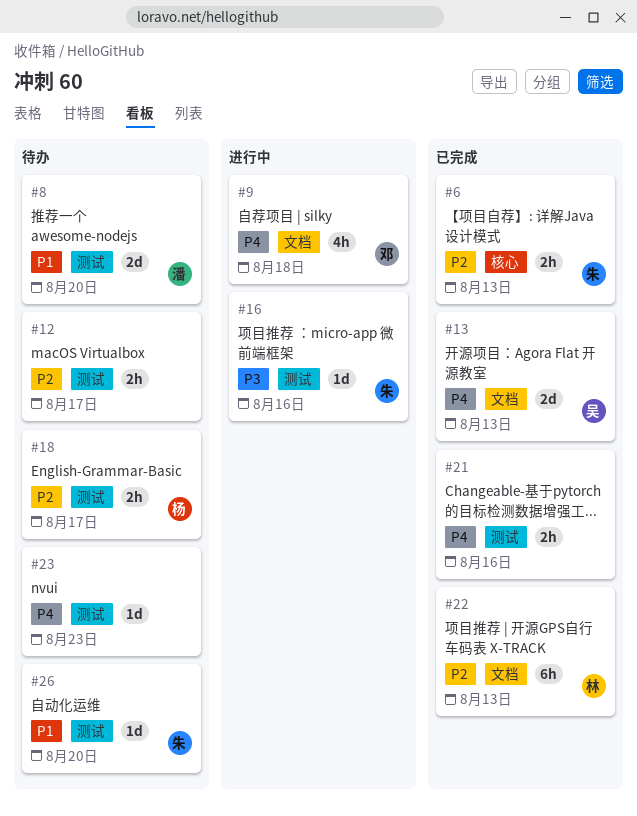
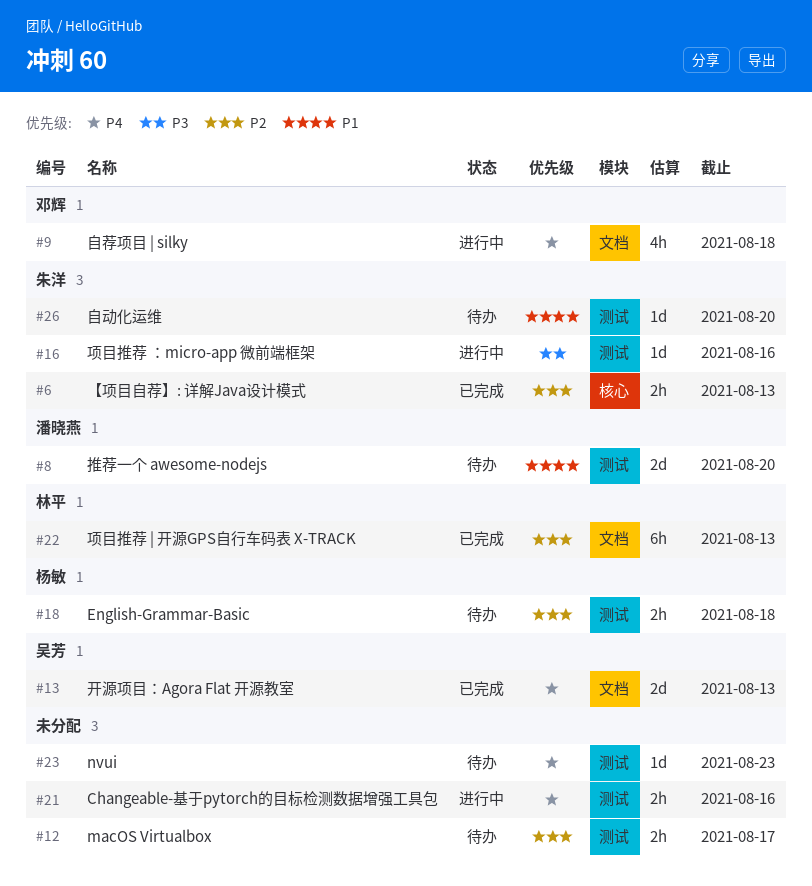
#18, due: Aug 17 -> Aug 18
#21, status: 已完成 -> 进行中

